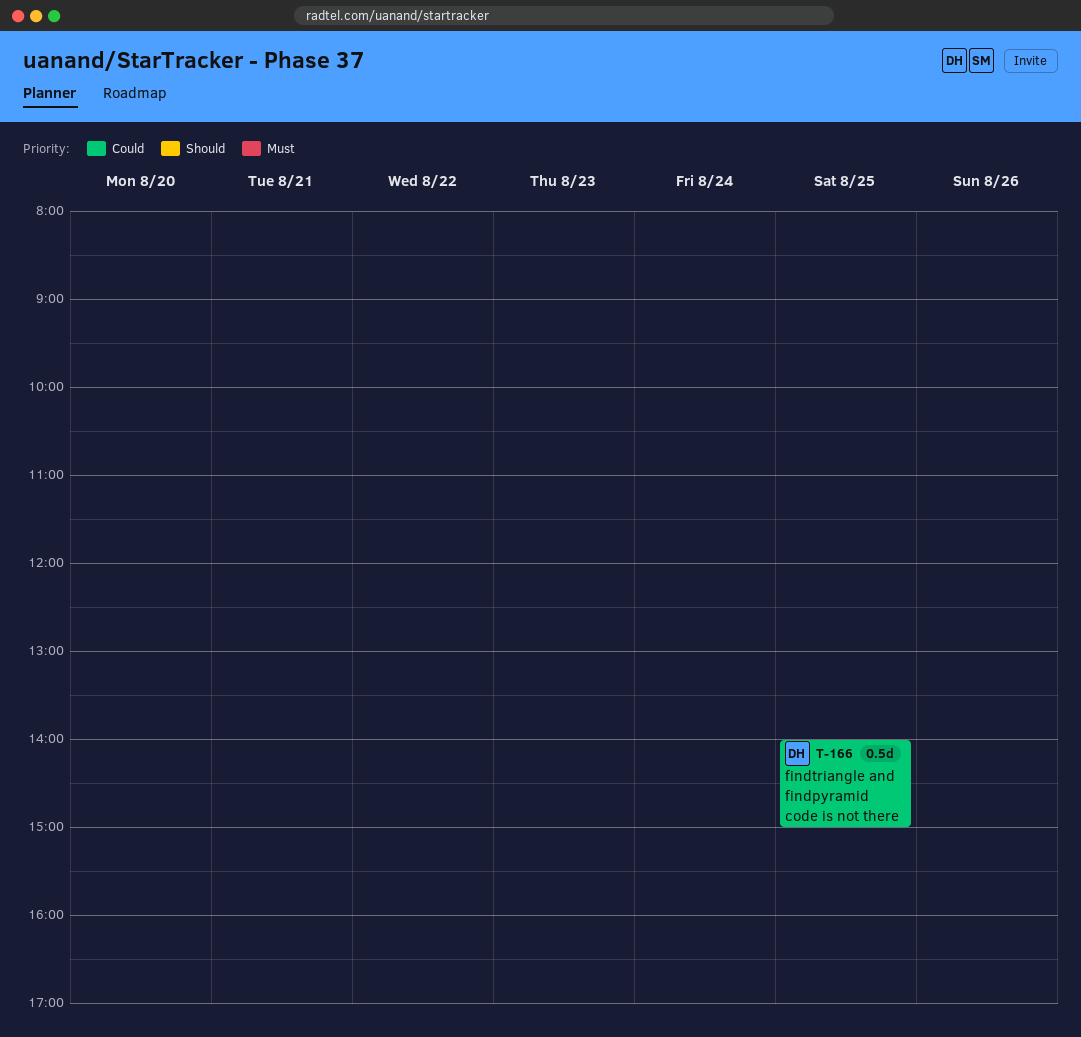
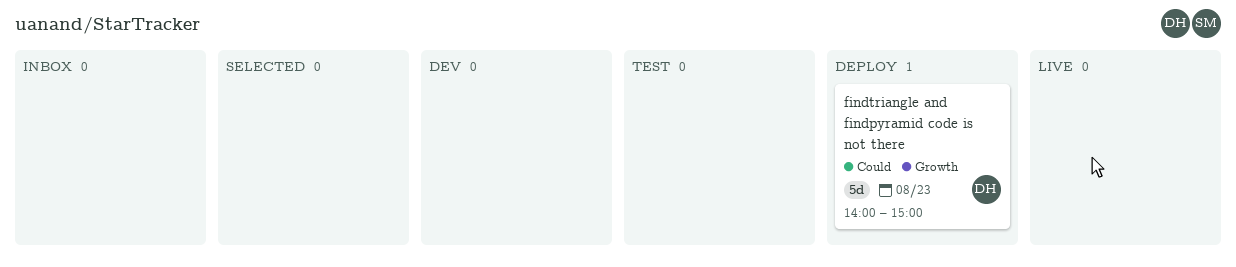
findtriangle and findpyramid code is not there, estimate: 0.5d -> 5d
findtriangle and findpyramid code is not there, day: Aug 25 -> Aug 23

